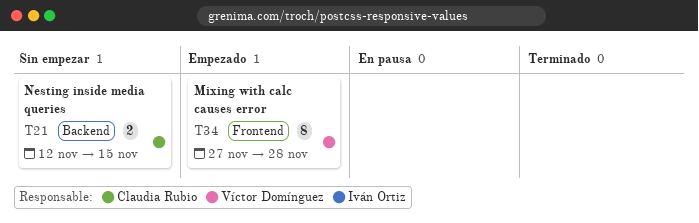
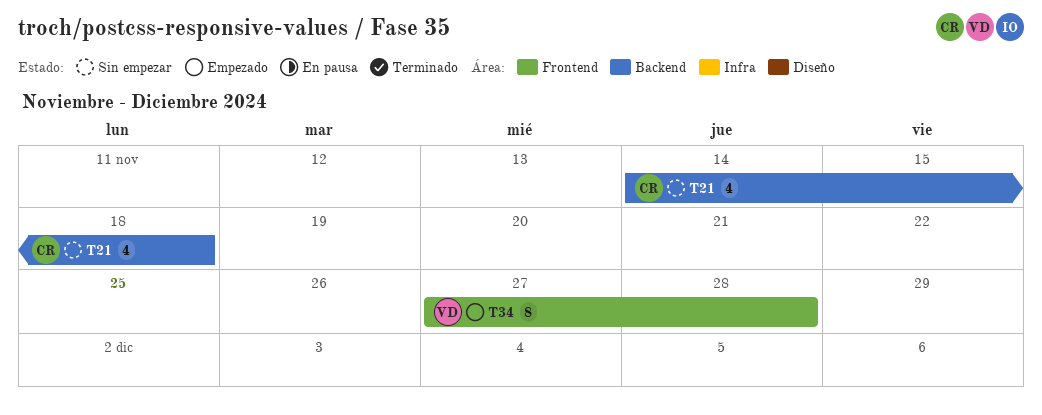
T21, estimate: 2 -> 4
T21, start: Nov 12 -> Nov 14
T21, due: Nov 15 -> Nov 18

